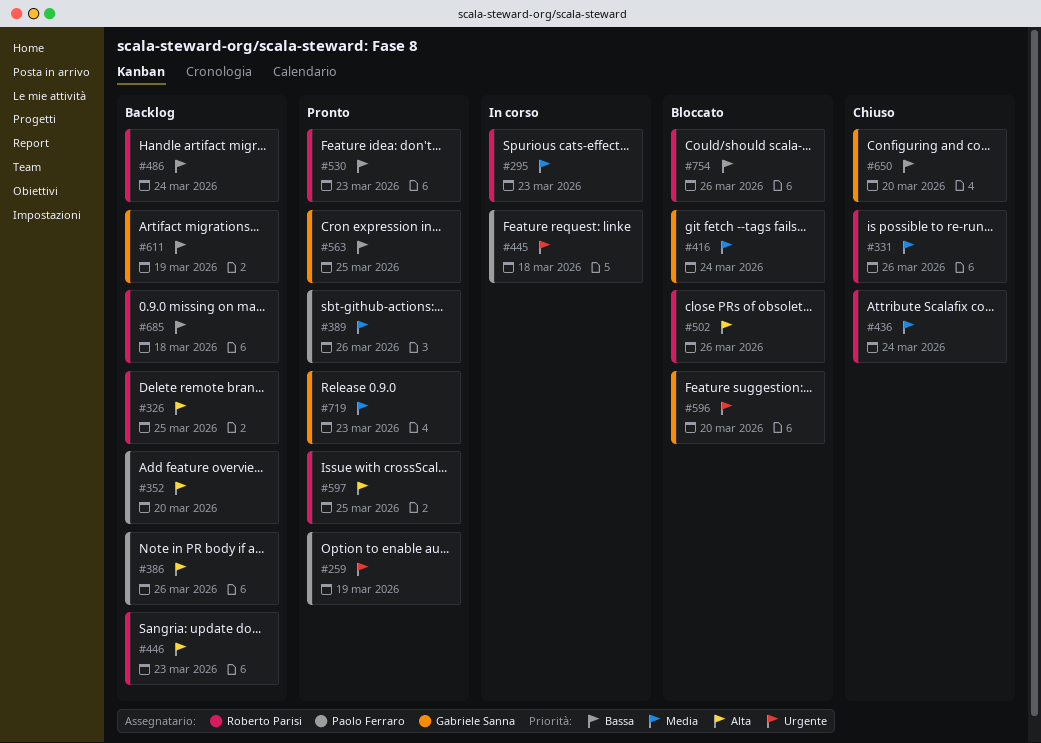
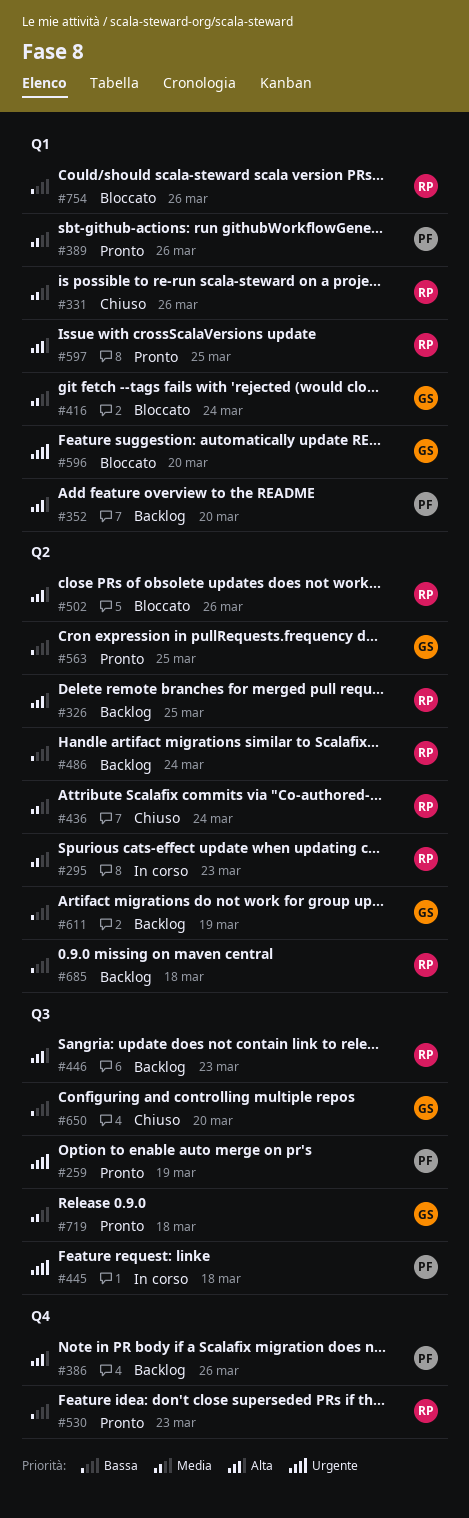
#719, due: Mar 23 -> Mar 18

